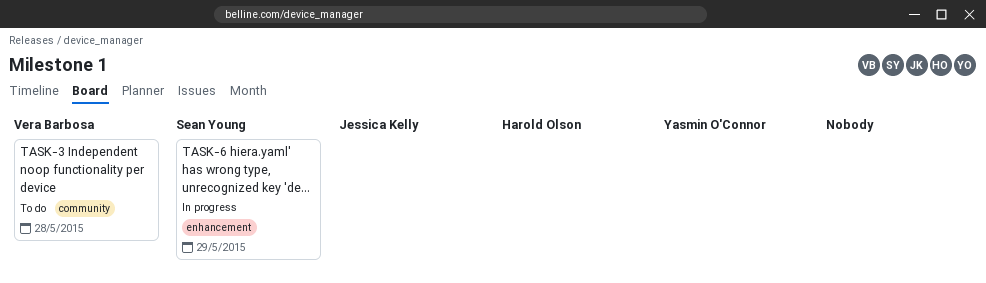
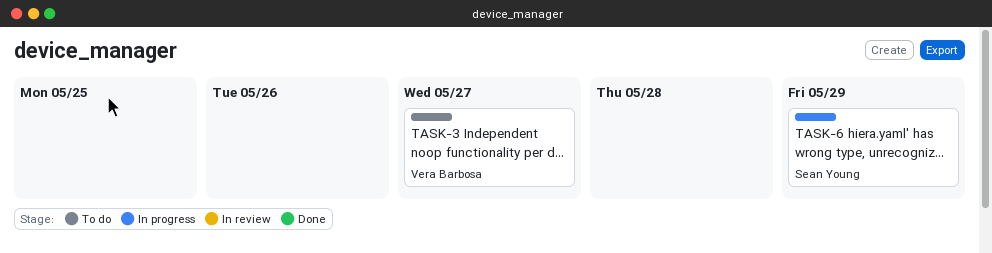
TASK-3, due: May 28 -> May 27

